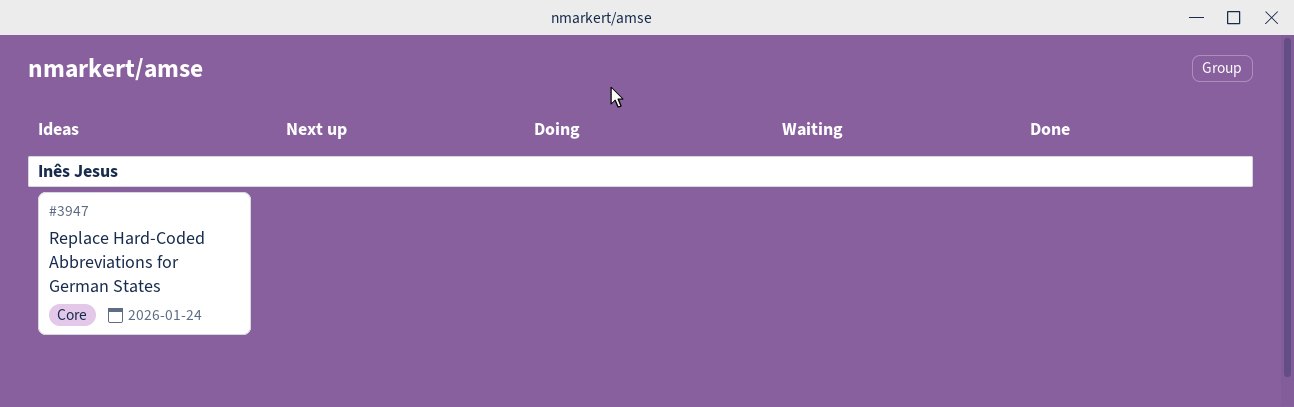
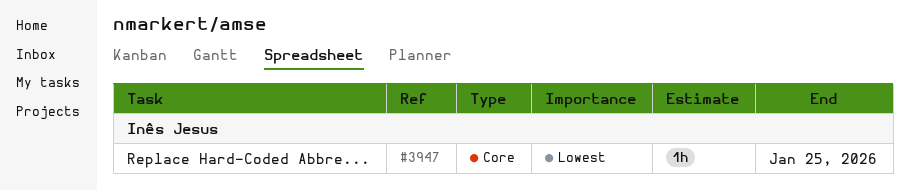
#3947, due: Jan 24 -> Jan 25

